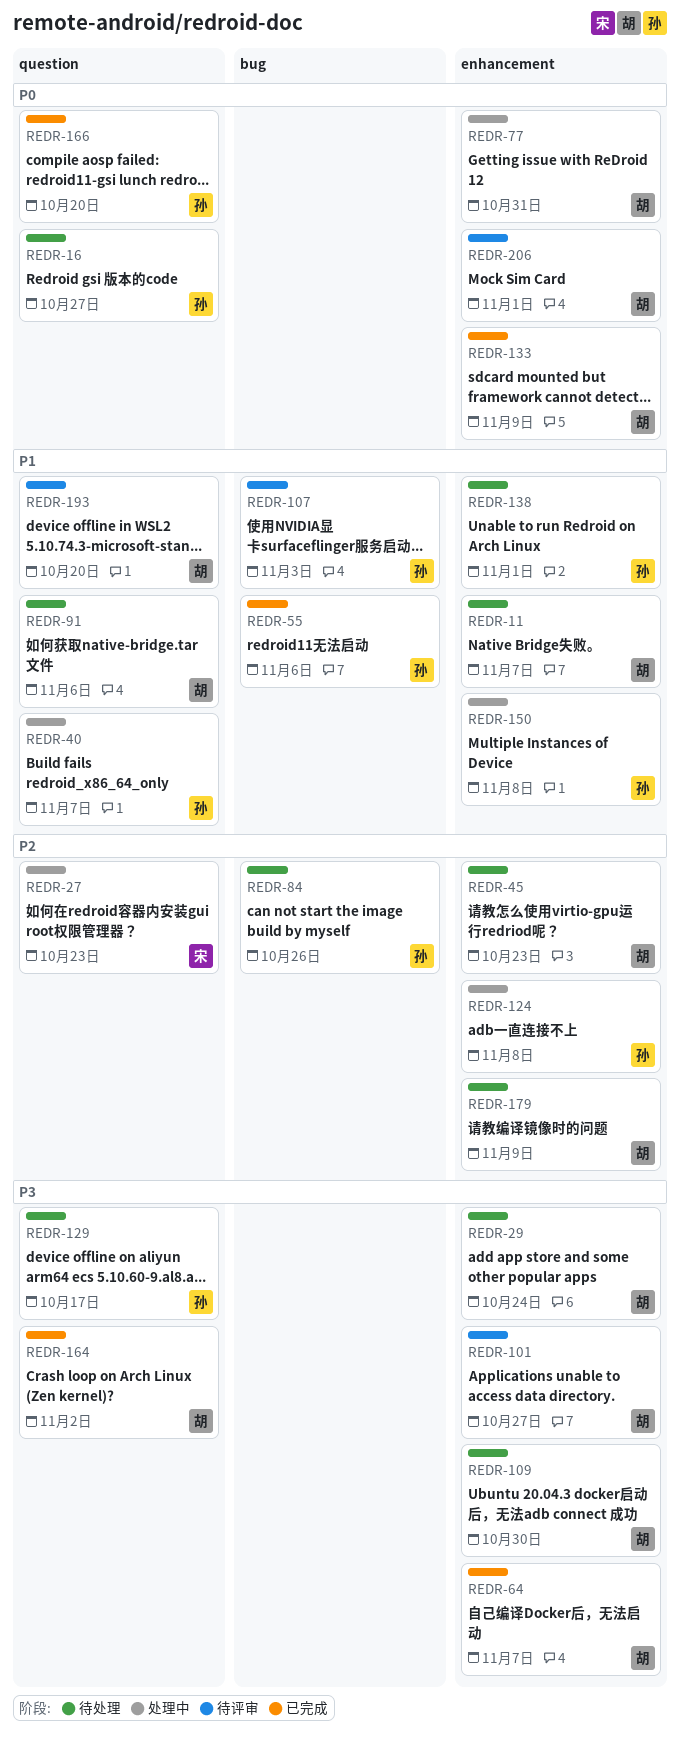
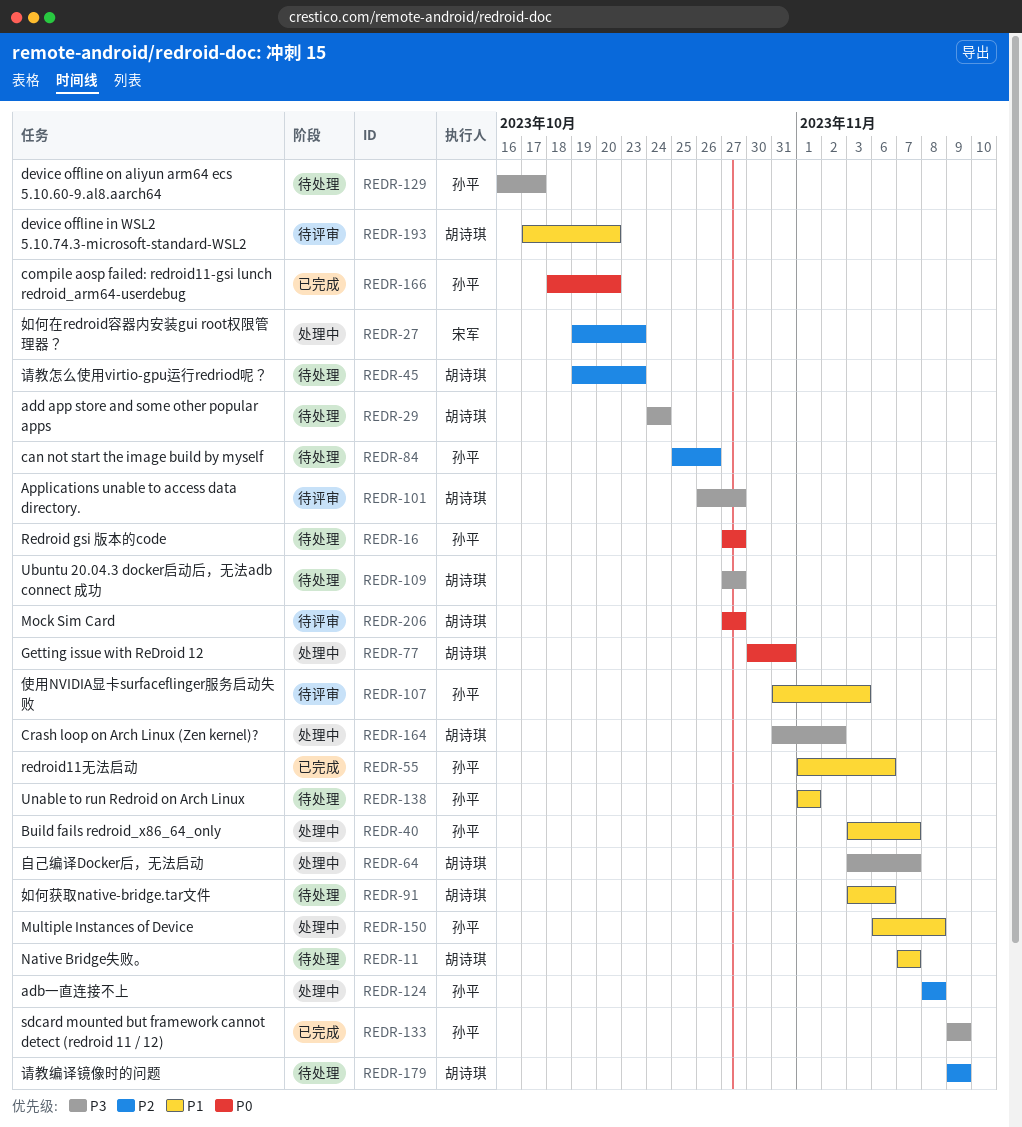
REDR-64, status: 已完成 -> 处理中
REDR-109, due: Oct 30 -> Oct 27
REDR-133, owner: 胡诗琪 -> 孙平
REDR-133, priority: P0 -> P3
REDR-164, status: 已完成 -> 处理中
REDR-206, due: Nov 1 -> Oct 27

